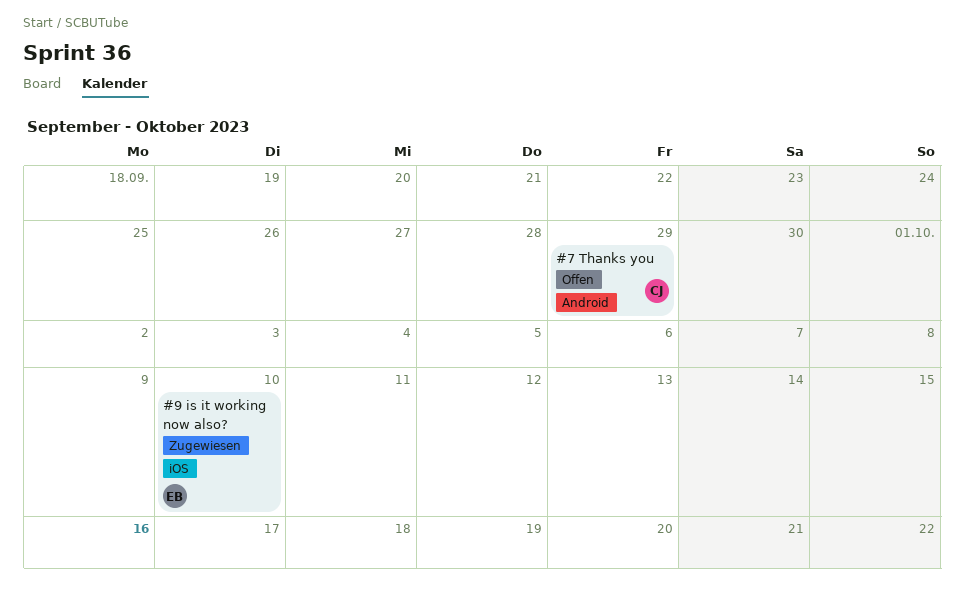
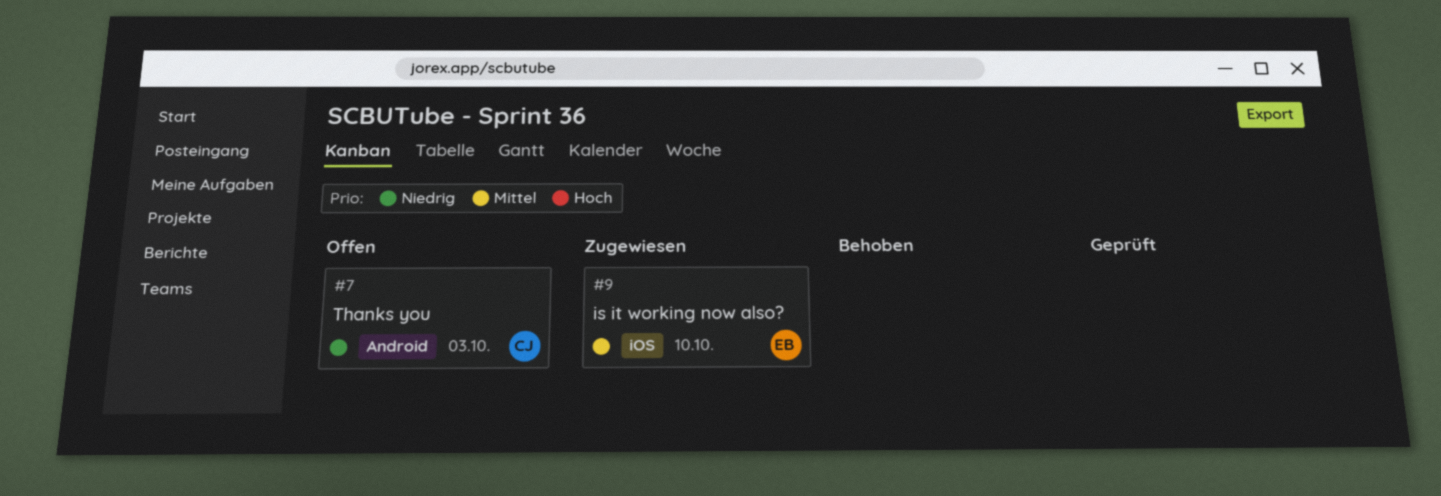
#7, due: Sep 29 -> Oct 3

